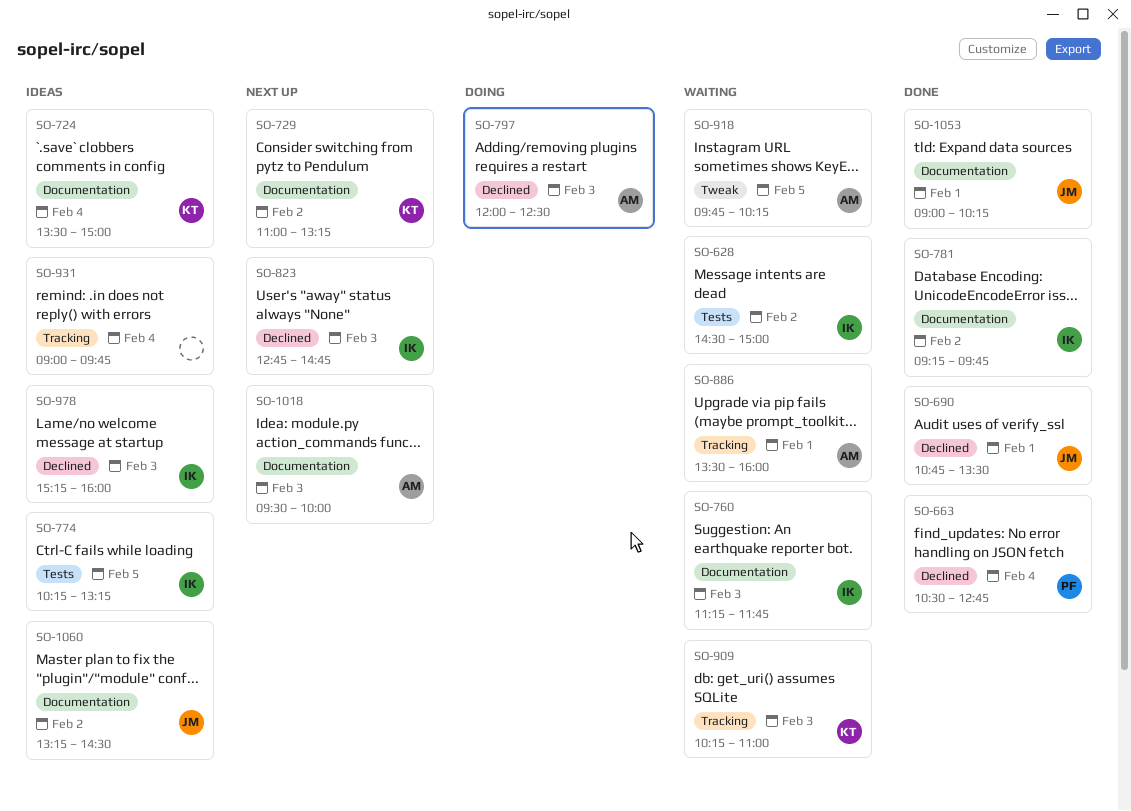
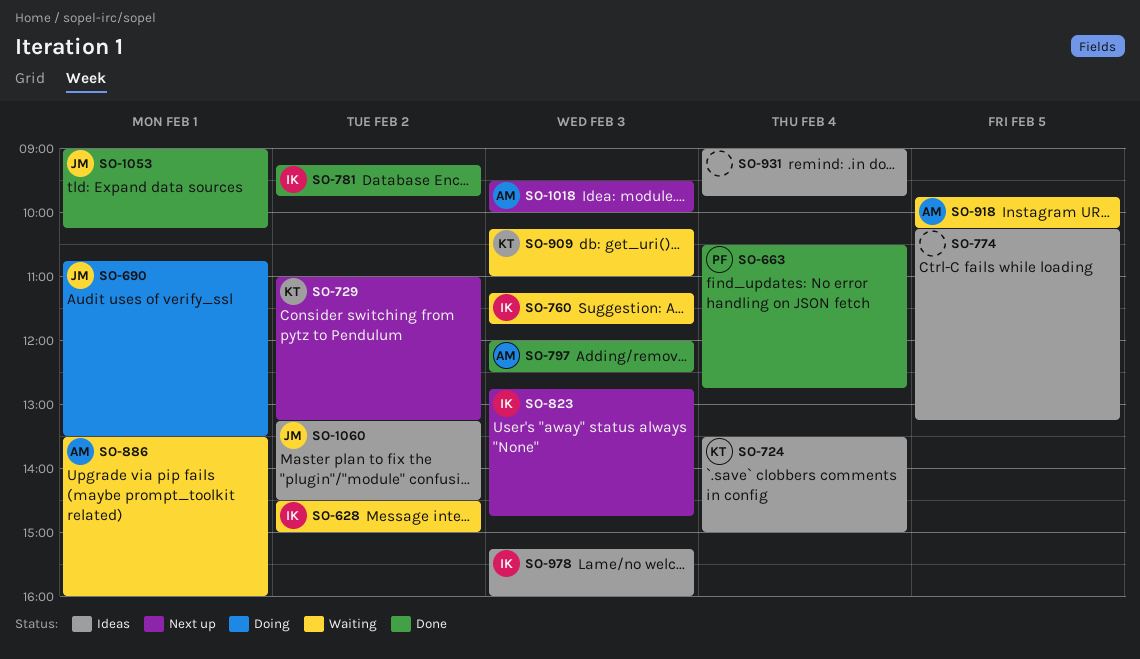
SO-690, status: Done -> Doing
SO-774, owner: IK -> none
SO-797, status: Doing -> Done

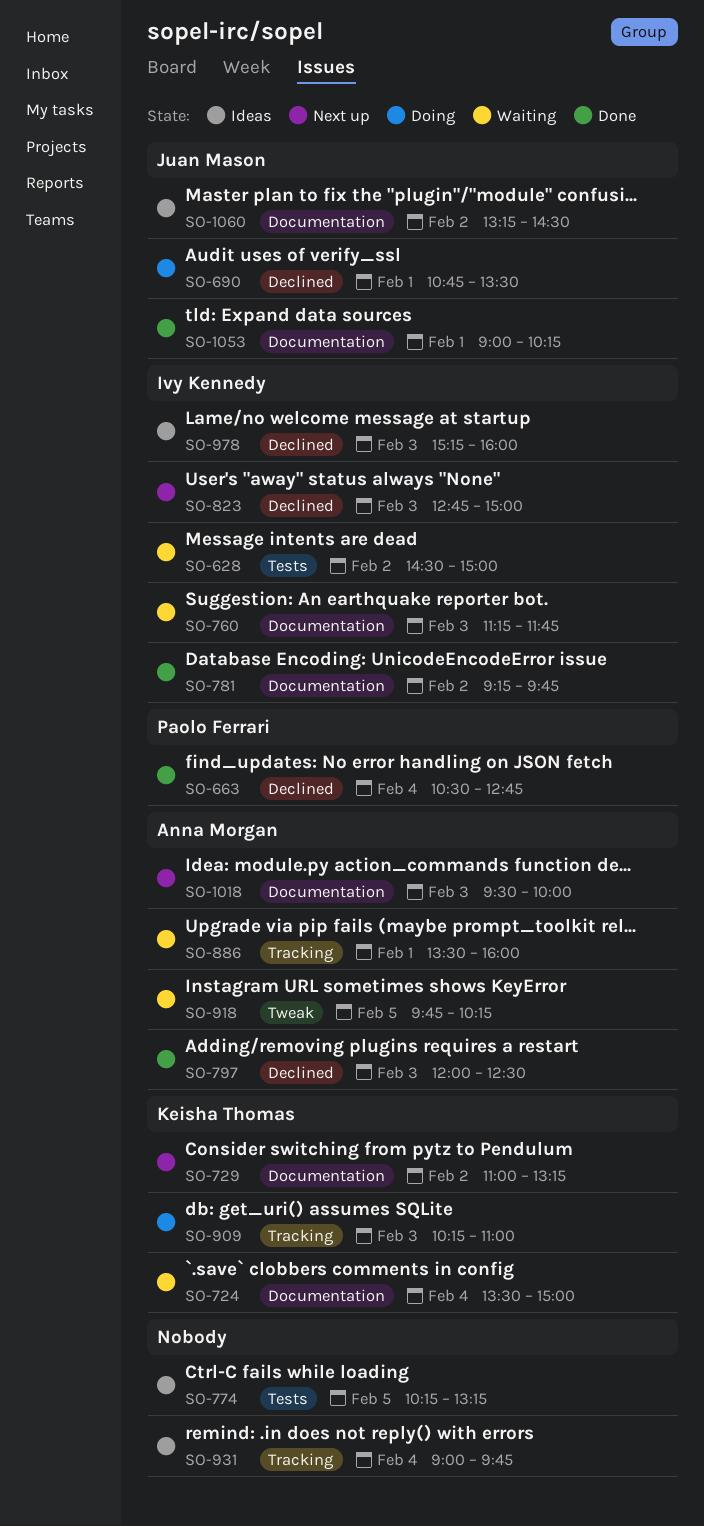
SO-724, status: Ideas -> Waiting
SO-823, ends: 14:45 -> 15:00
SO-909, status: Waiting -> Doing

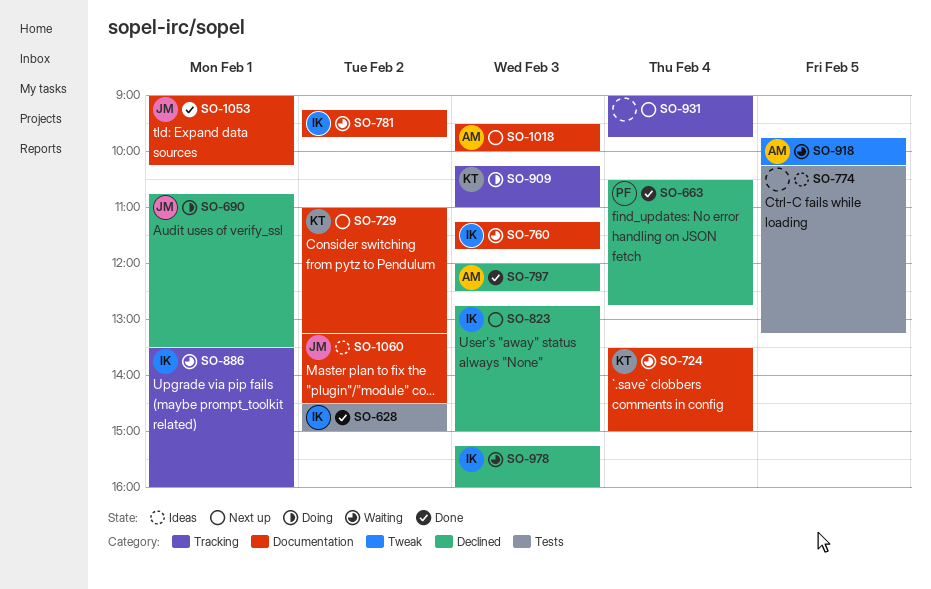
SO-628, status: Waiting -> Done
SO-781, status: Done -> Waiting
SO-886, owner: Anna Morgan -> Ivy Kennedy
SO-931, status: Ideas -> Next up
SO-978, status: Ideas -> Waiting

